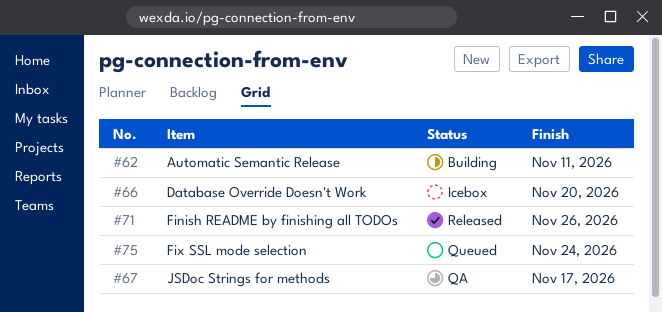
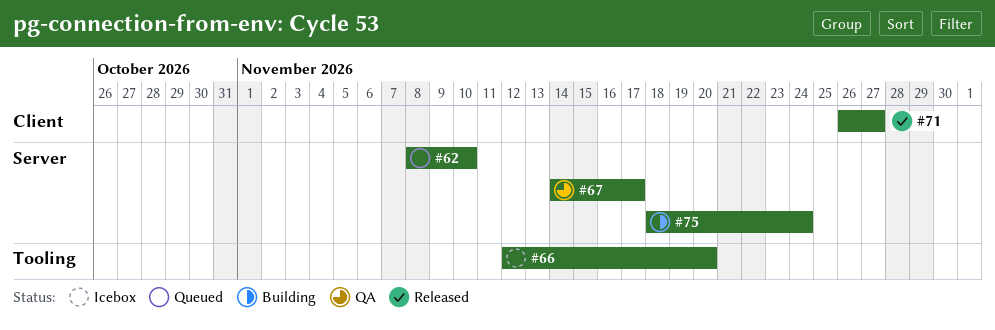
#62, status: Building -> Queued
#62, due: Nov 11 -> Nov 10
#71, due: Nov 26 -> Nov 27
#75, status: Queued -> Building

